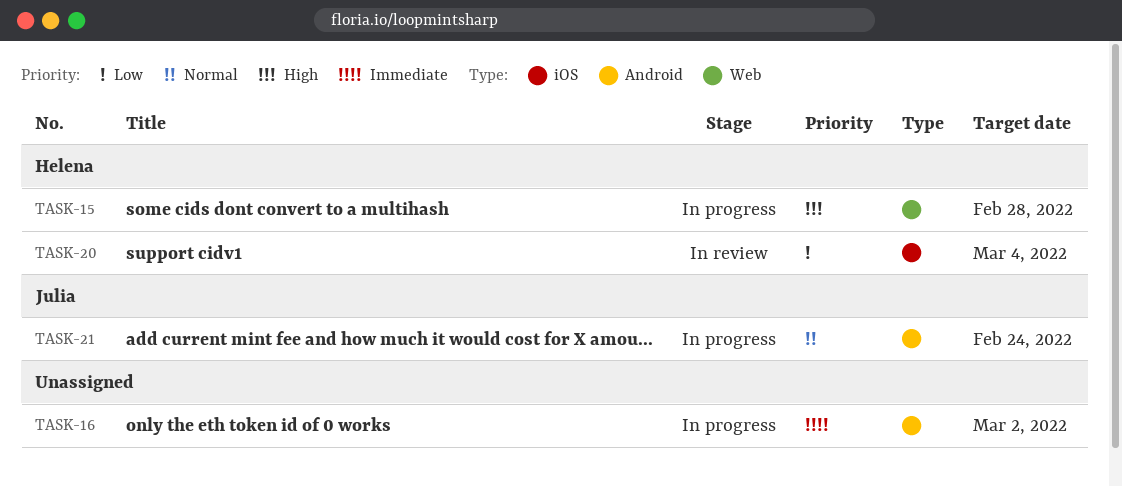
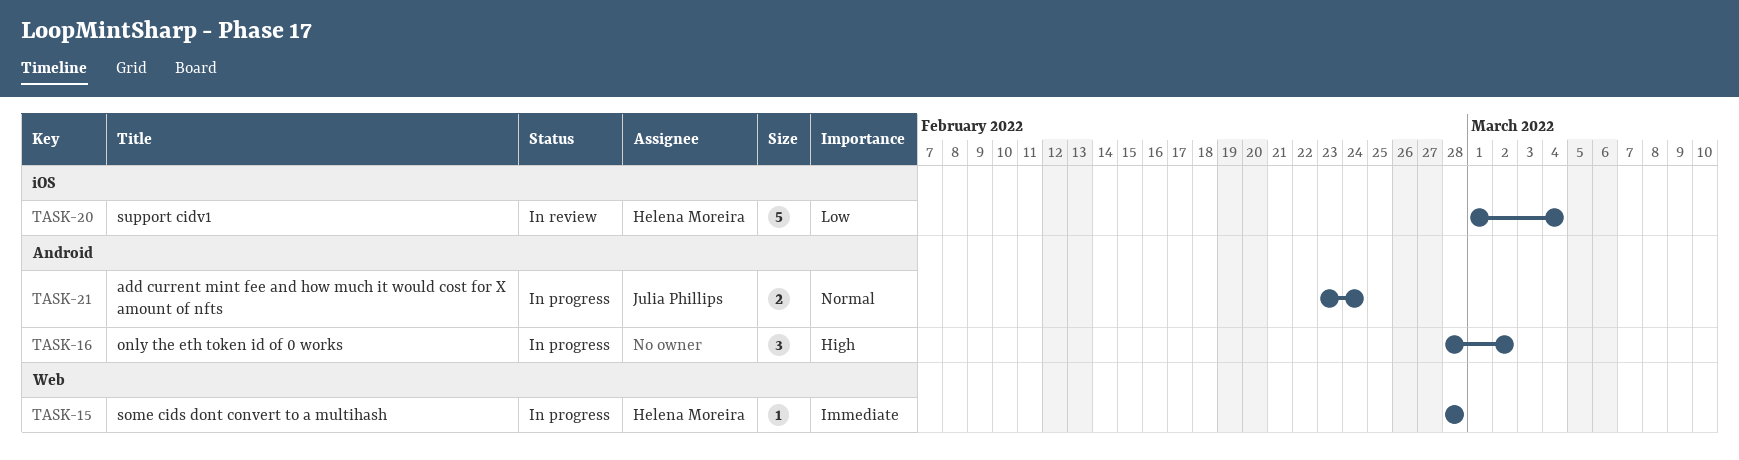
TASK-15, priority: High -> Immediate
TASK-16, priority: Immediate -> High

